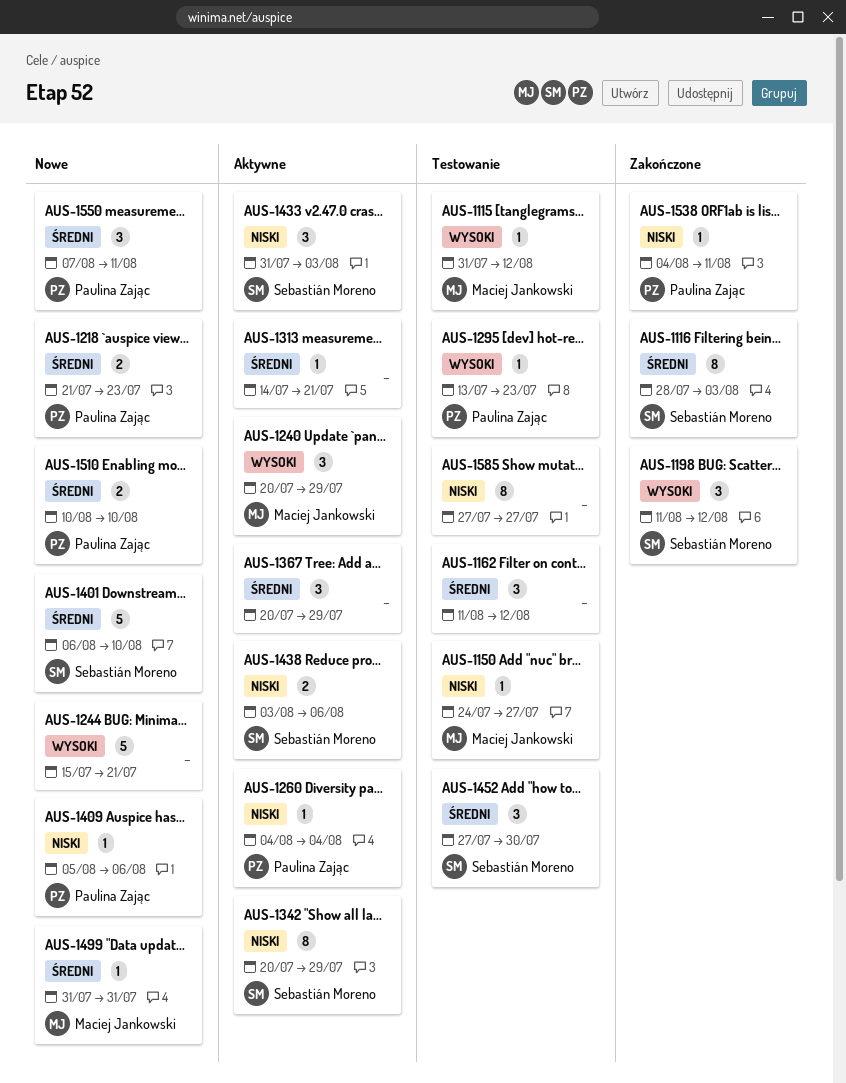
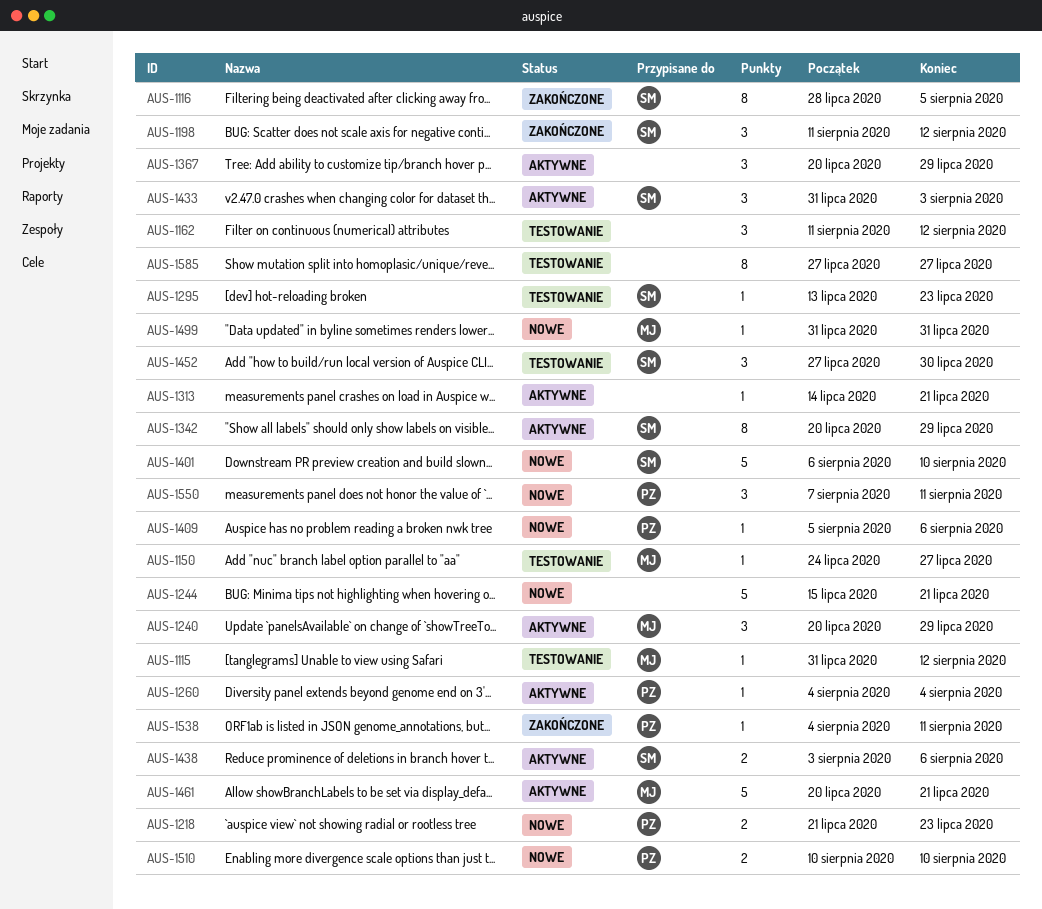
AUS-1116, due: Aug 3 -> Aug 5
AUS-1295, owner: Paulina Zając -> Sebastián Moreno
AUS-1461: none -> present

